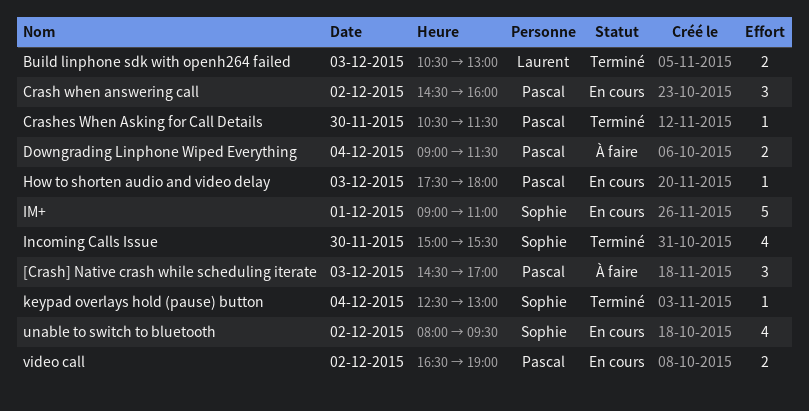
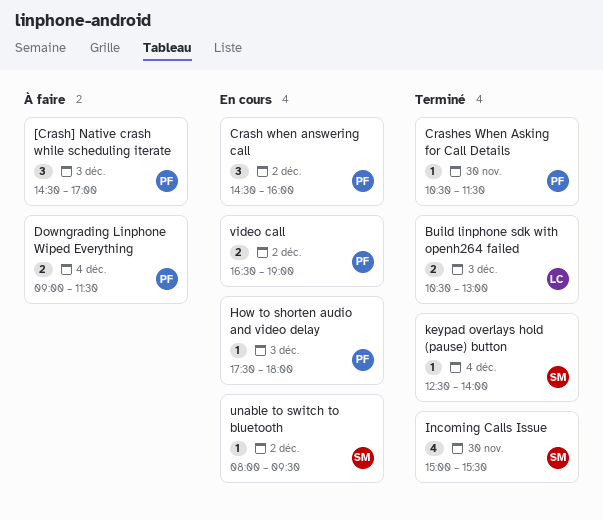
IM+: present -> none
keypad overlays hold (pause) button, ends: 13:00 -> 14:00
unable to switch to bluetooth, estimate: 4 -> 1

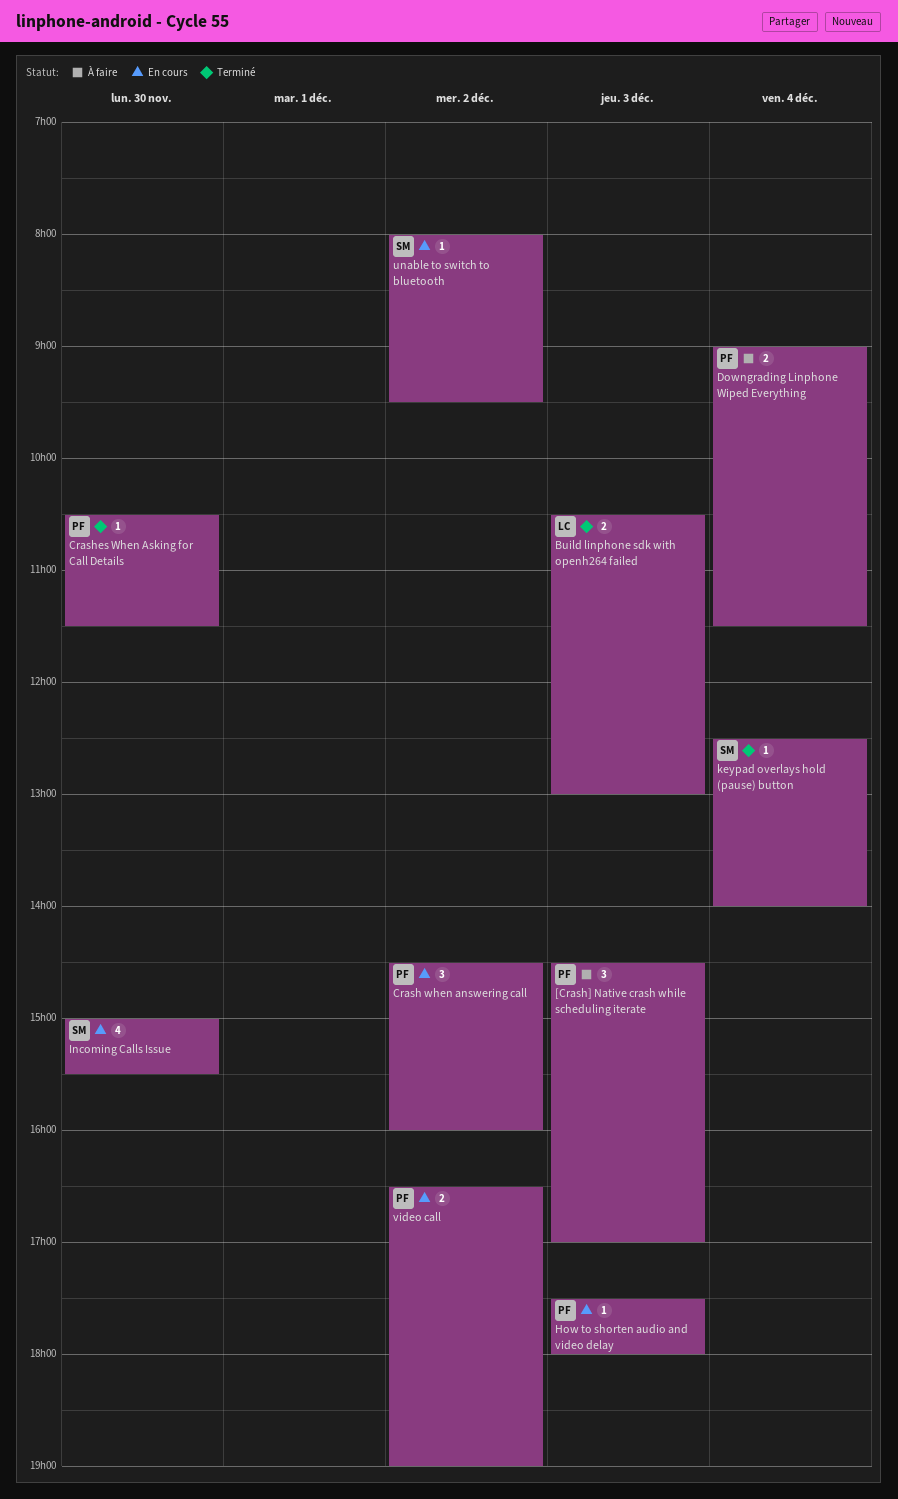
Incoming Calls Issue, status: Terminé -> En cours

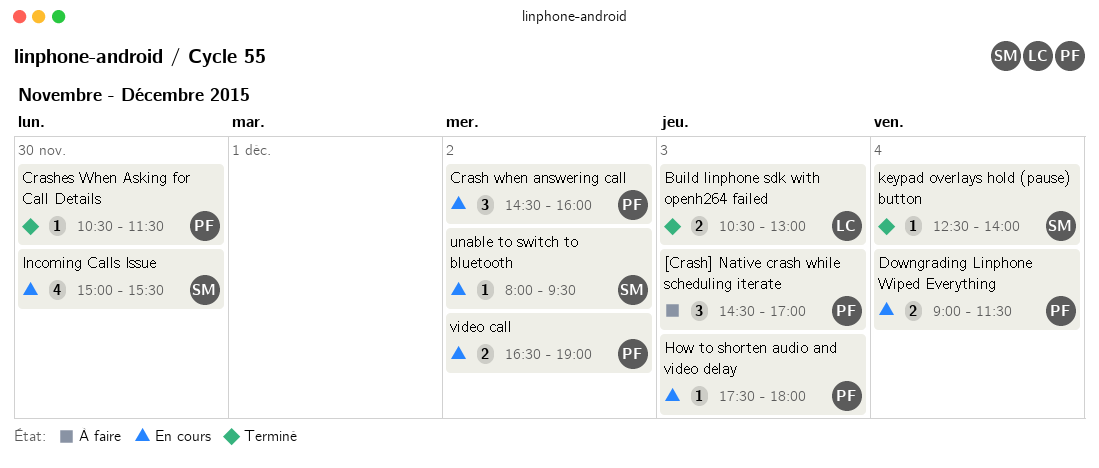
Downgrading Linphone Wiped Everything, status: À faire -> En cours

